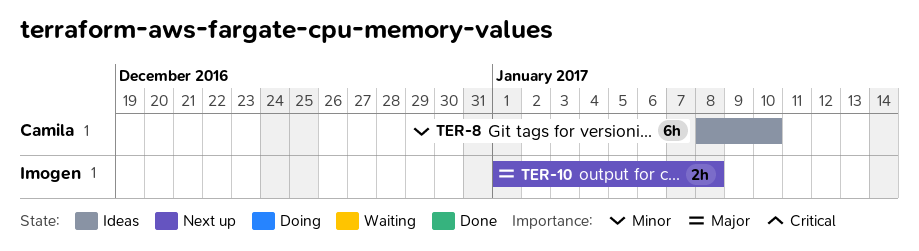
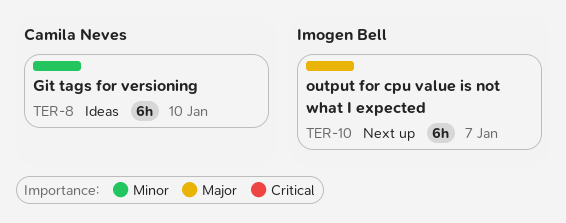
TER-10, estimate: 2h -> 6h
TER-10, due: Jan 8 -> Jan 7

